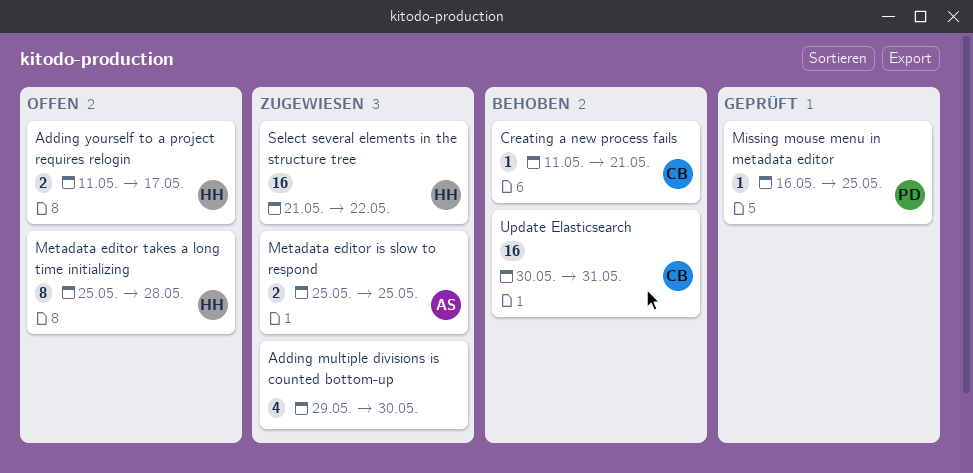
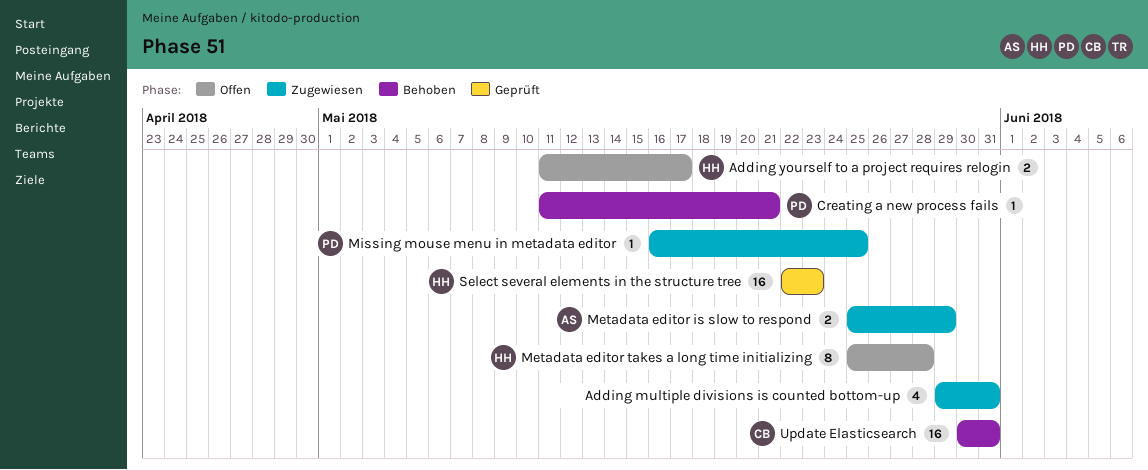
Adding multiple divisions is counted bottom-up, due: May 30 -> May 31
Creating a new process fails, owner: CB -> PD
Metadata editor is slow to respond, due: May 25 -> May 29
Missing mouse menu in metadata editor, status: Geprüft -> Zugewiesen
Select several elements in the structure tree, status: Zugewiesen -> Geprüft
Select several elements in the structure tree, start: May 21 -> May 22
Select several elements in the structure tree, due: May 22 -> May 23

